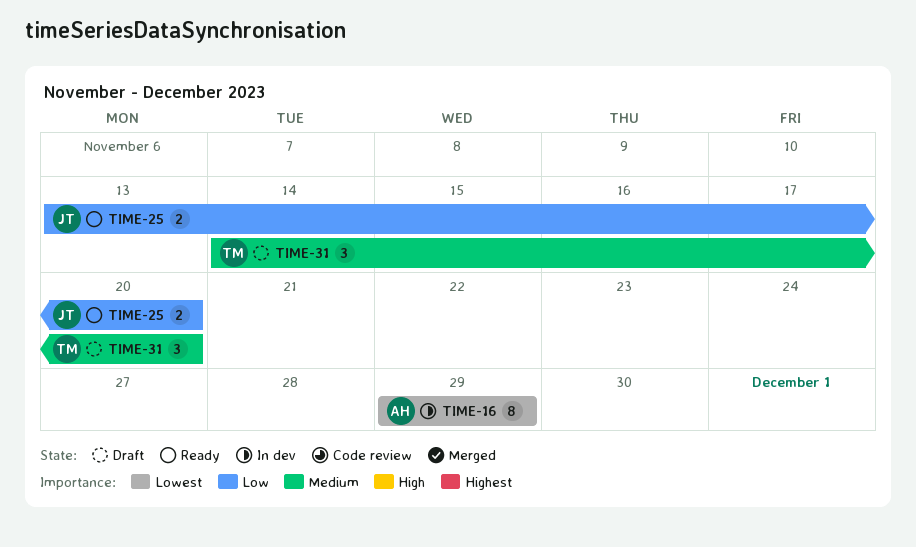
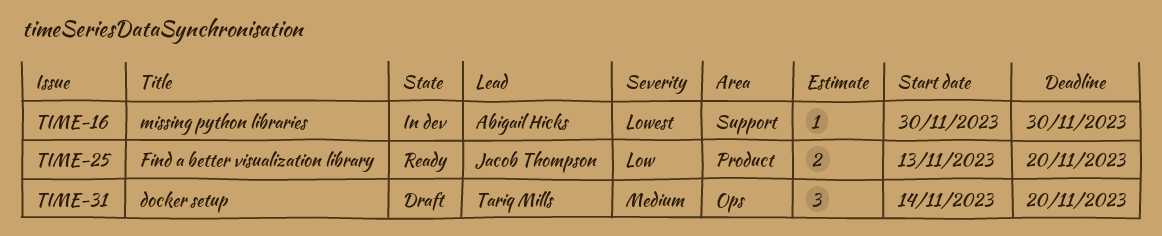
TIME-16, estimate: 8 -> 1
TIME-16, start: Nov 29 -> Nov 30
TIME-16, due: Nov 29 -> Nov 30

